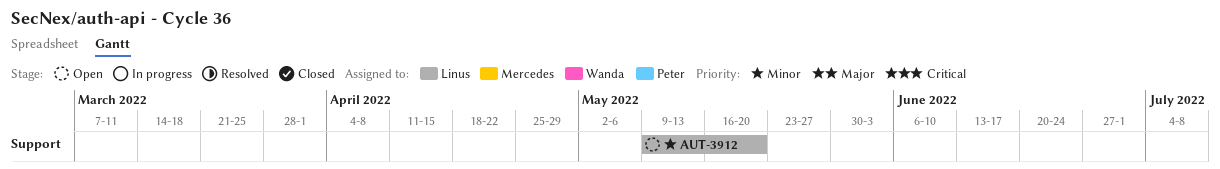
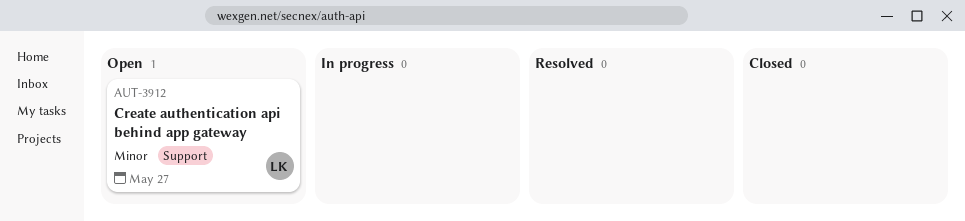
AUT-3912, due: May 20 -> May 27

